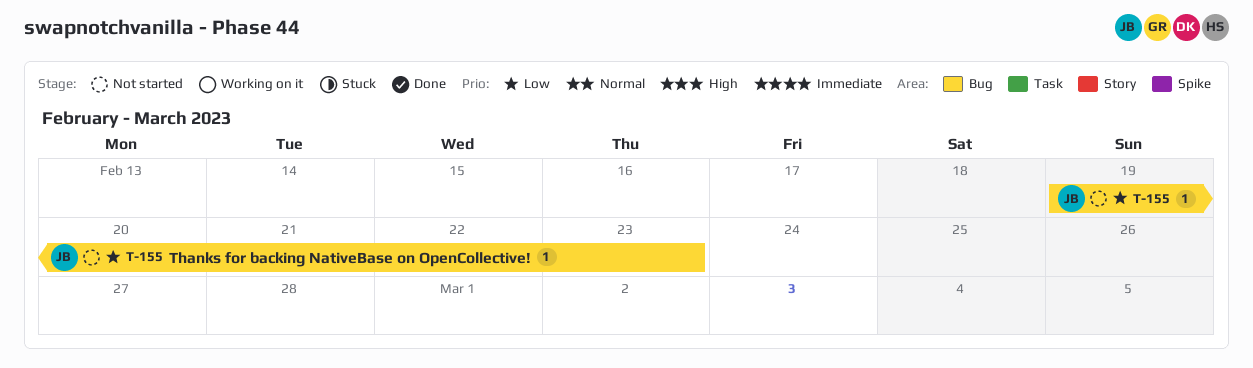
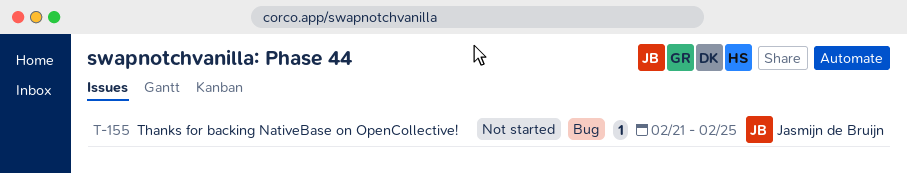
T-155, start: Feb 19 -> Feb 21
T-155, due: Feb 23 -> Feb 25

